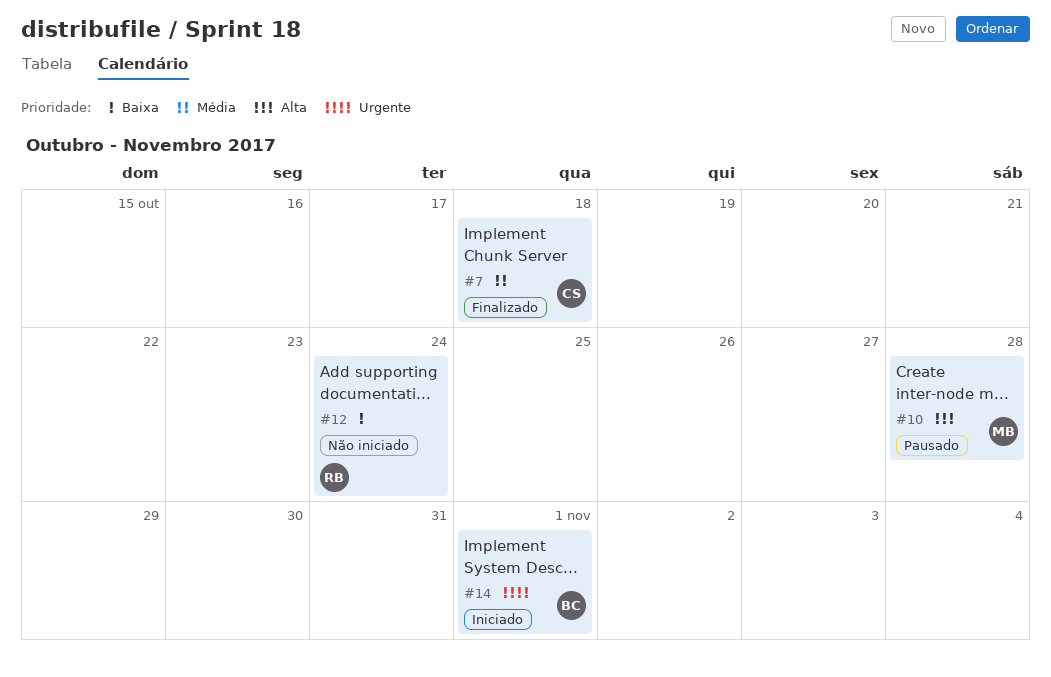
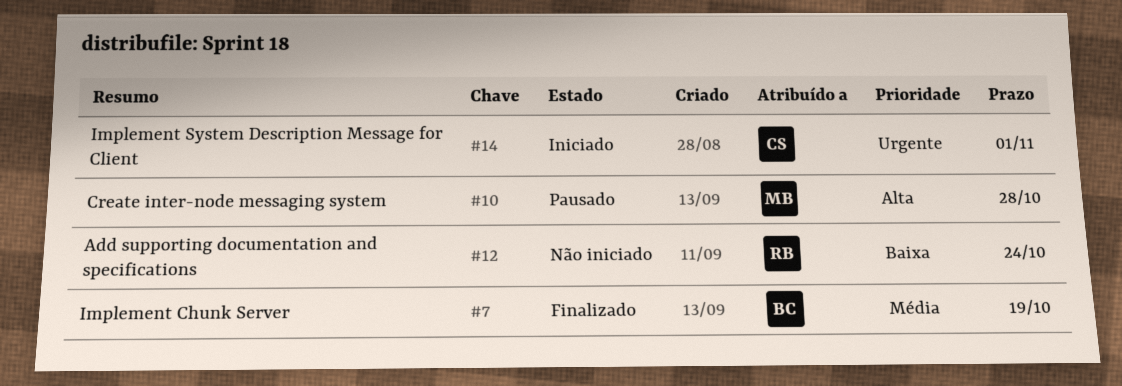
#7, owner: CS -> BC
#7, due: Oct 18 -> Oct 19
#14, owner: BC -> CS

